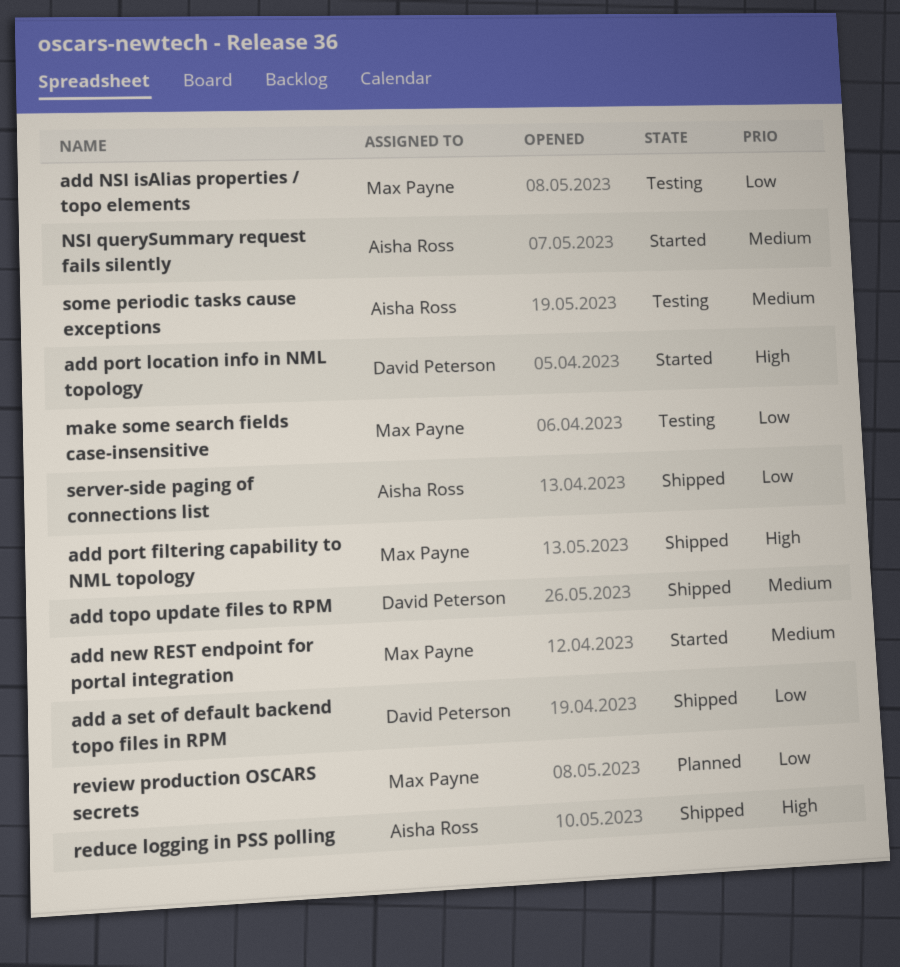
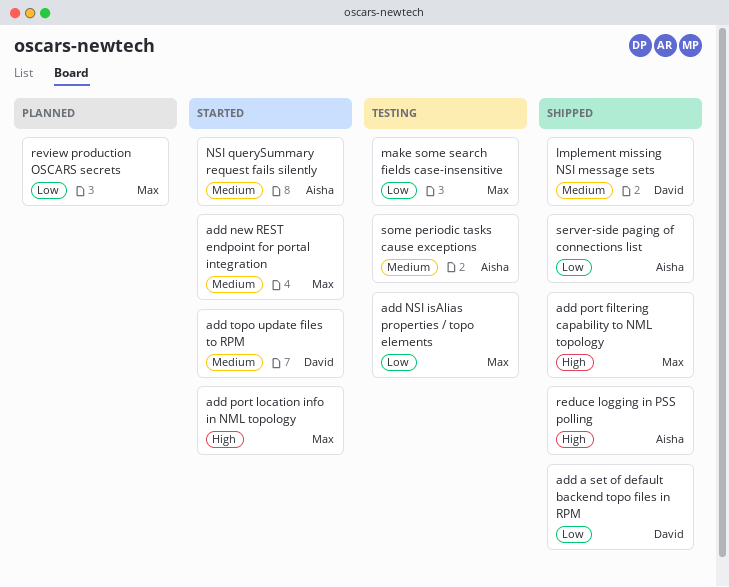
add port location info in NML topology, owner: David Peterson -> Max Payne
add topo update files to RPM, status: Shipped -> Started
Implement missing NSI message sets: none -> present

